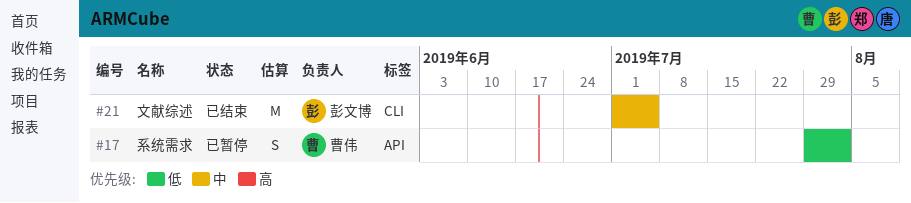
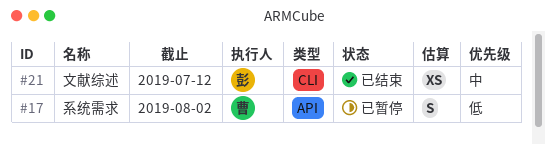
#21, estimate: M -> XS
#21, due: Jul 5 -> Jul 12

